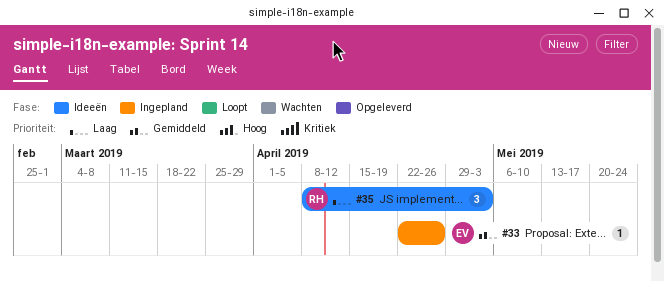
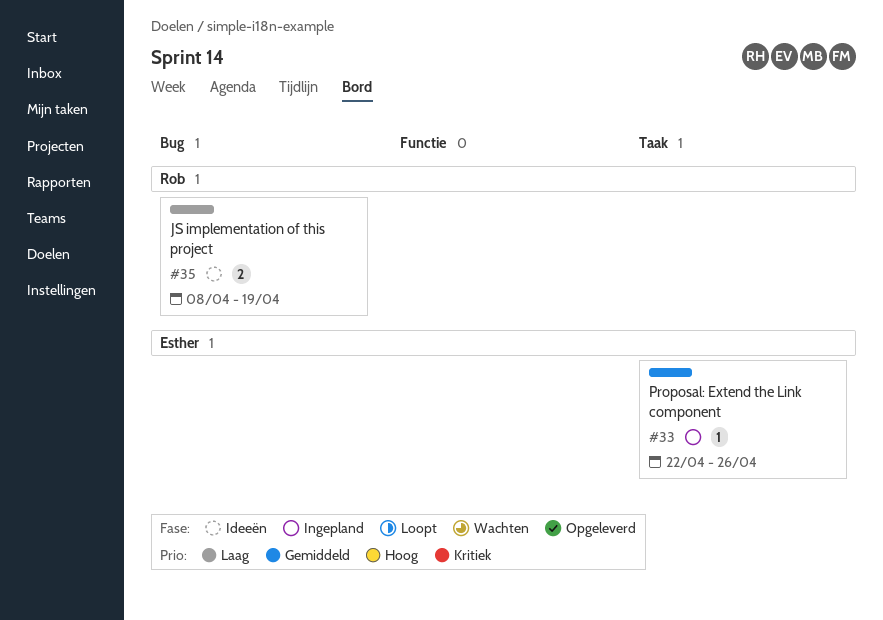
#35, estimate: 3 -> 2
#35, due: May 3 -> Apr 19

